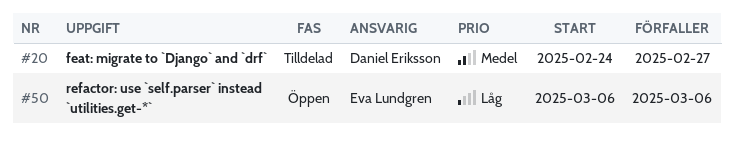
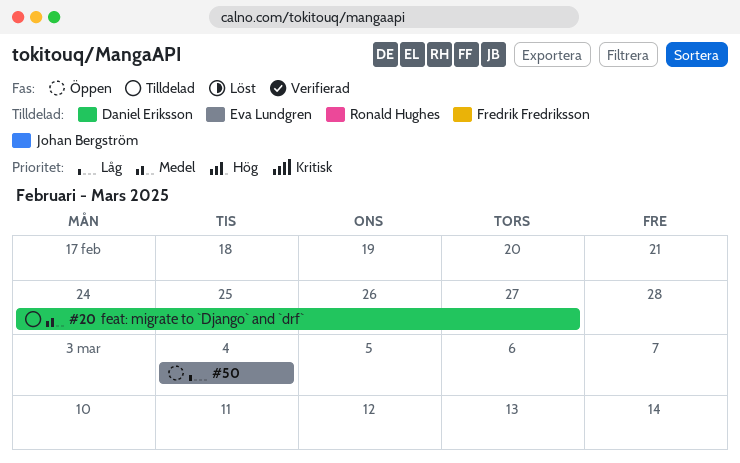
#50, start: Mar 6 -> Mar 4
#50, due: Mar 6 -> Mar 4

